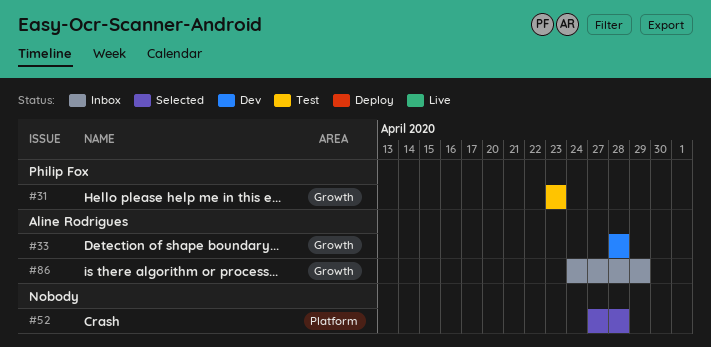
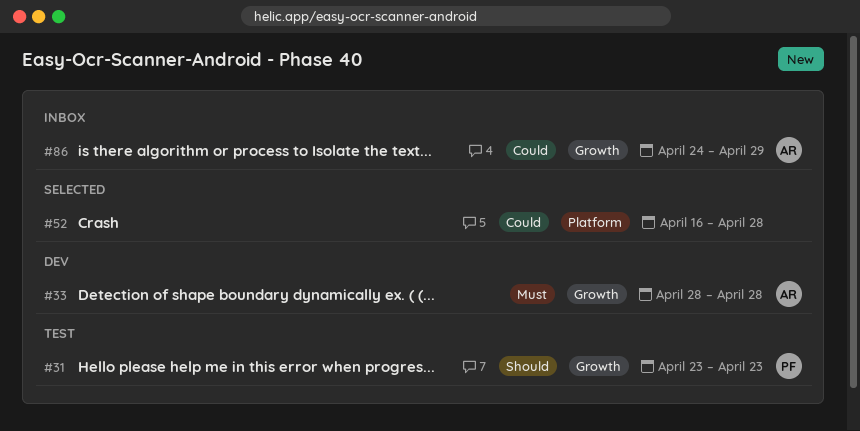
#52, start: Apr 27 -> Apr 16

